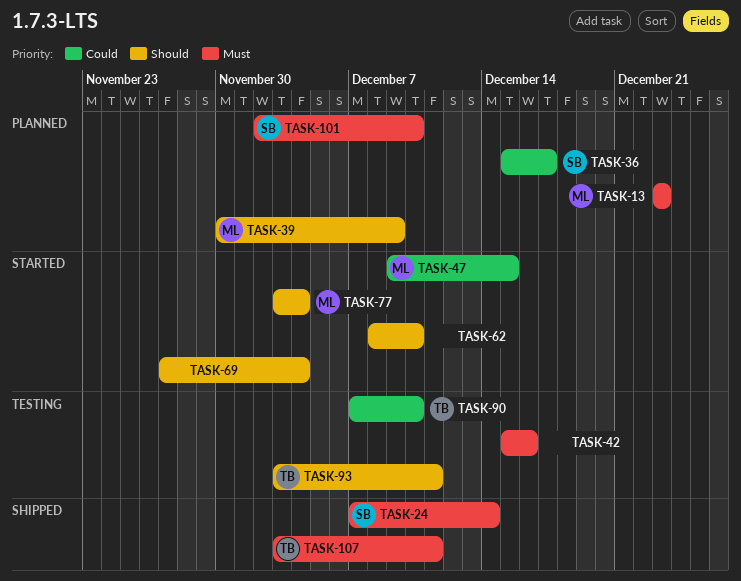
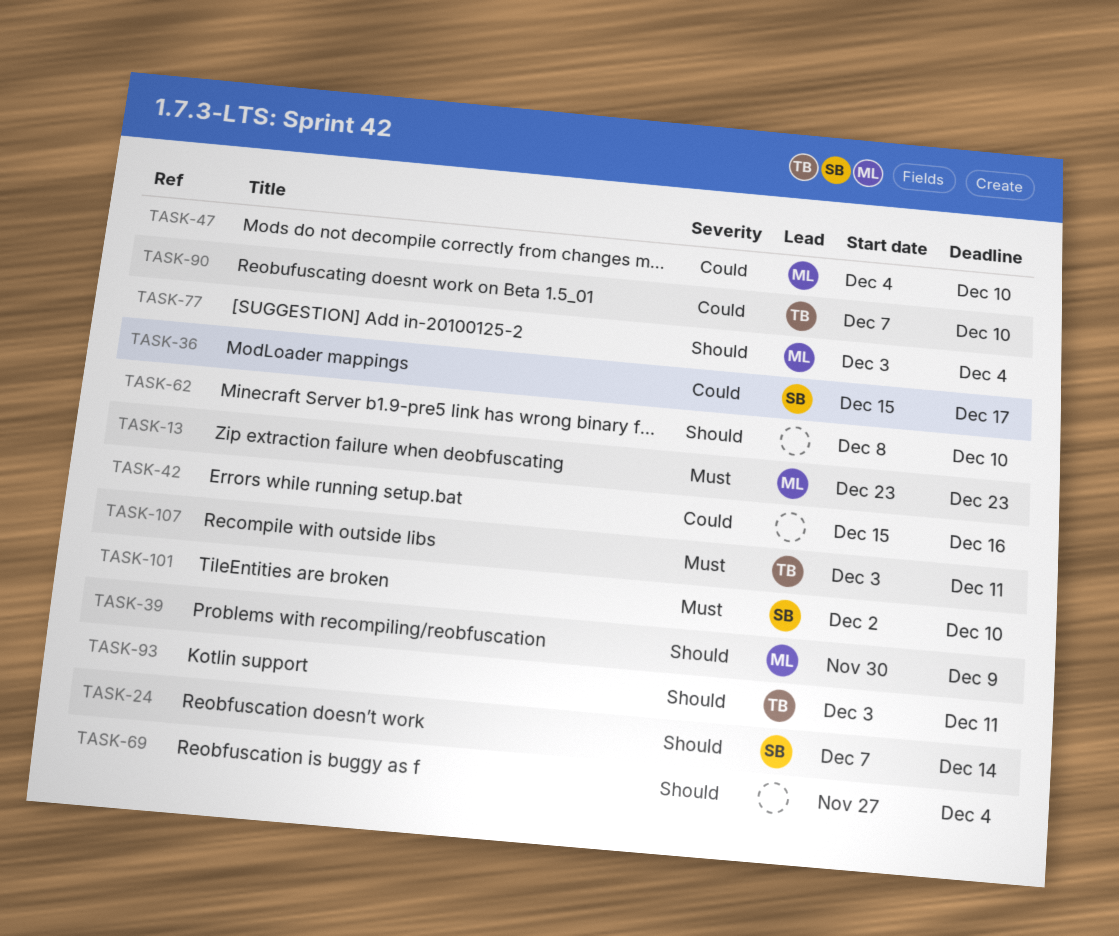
TASK-24, priority: Must -> Should
TASK-42, priority: Must -> Could
TASK-47, start: Dec 9 -> Dec 4
TASK-47, due: Dec 15 -> Dec 10

